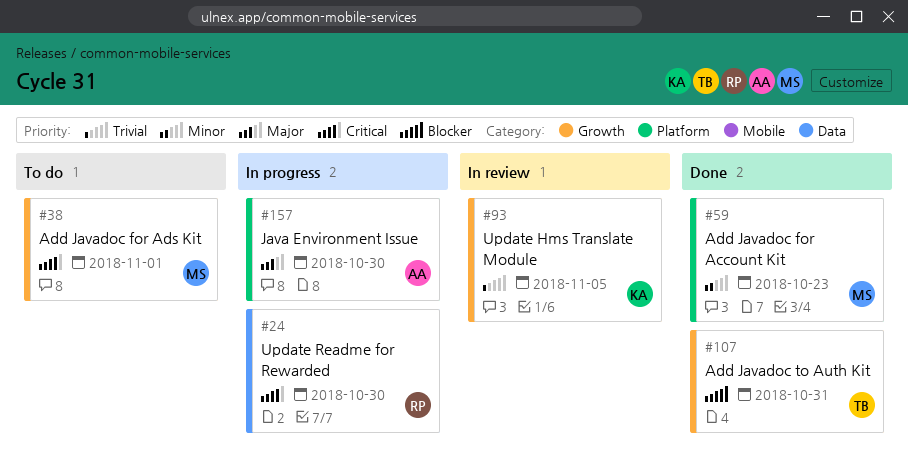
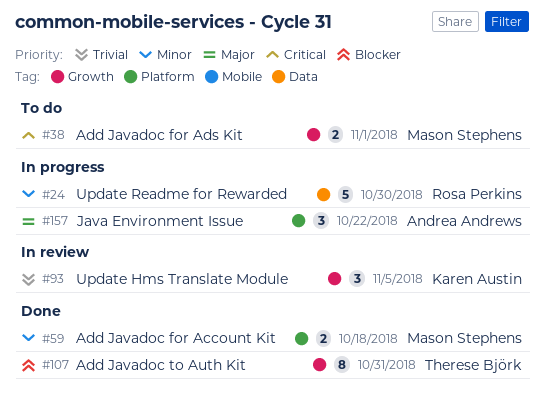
#24, priority: Critical -> Minor
#59, due: Oct 23 -> Oct 18
#157, due: Oct 30 -> Oct 22

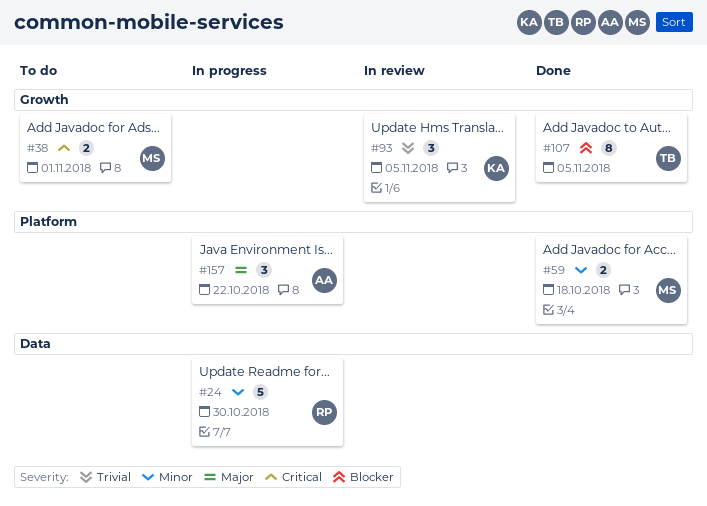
#107, due: Oct 31 -> Nov 5

